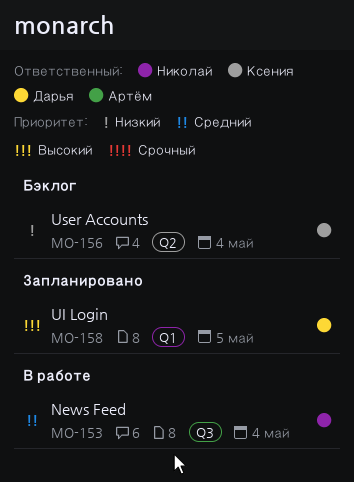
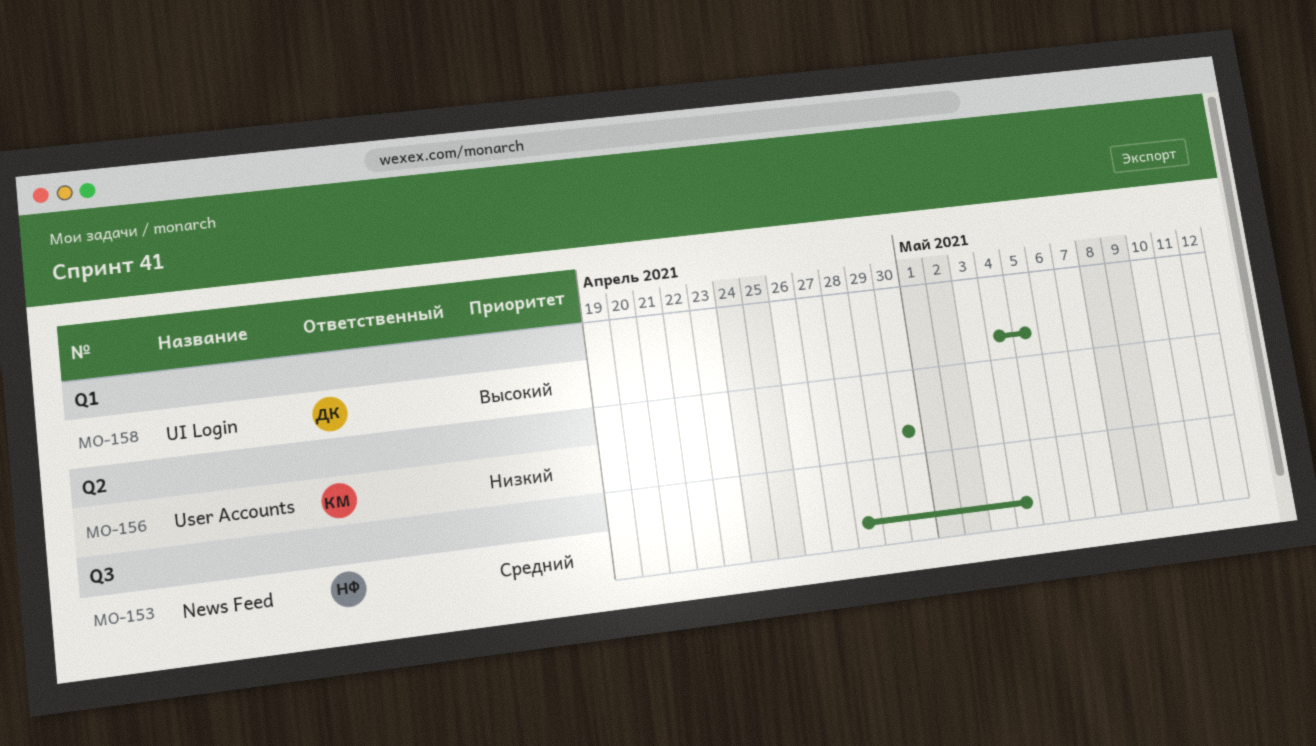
MO-156, due: May 4 -> Apr 30

